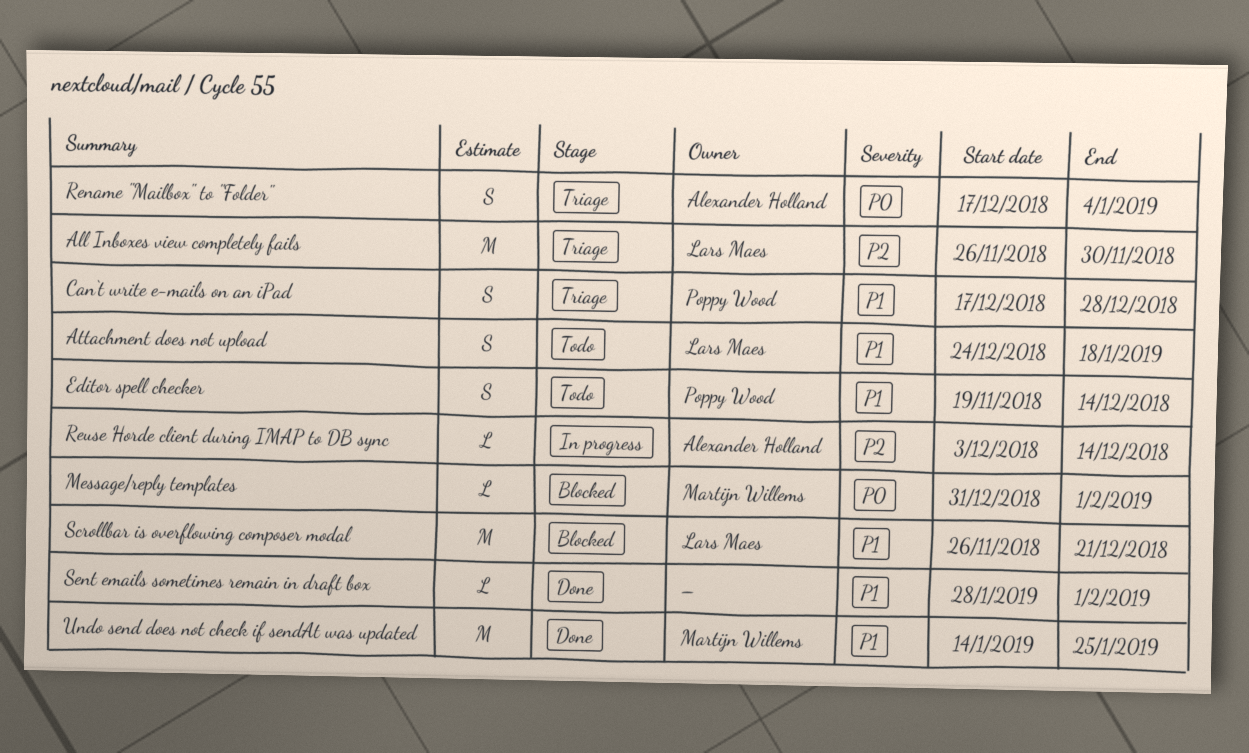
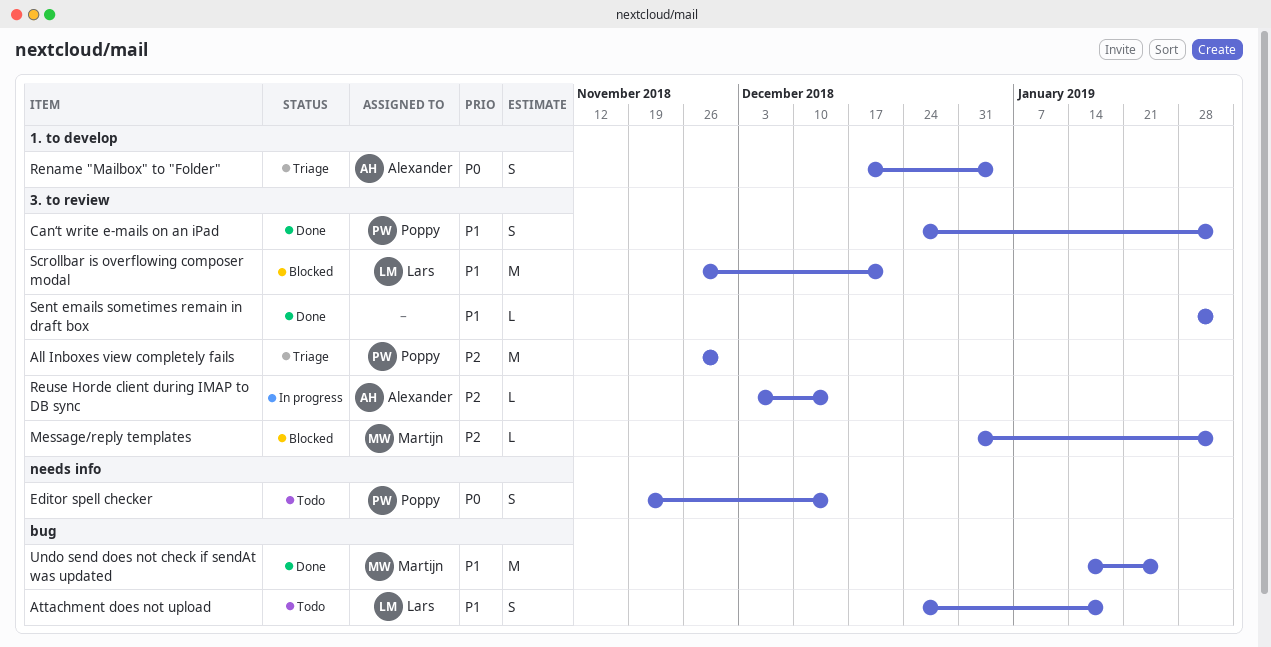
All Inboxes view completely fails, owner: Lars Maes -> Poppy Wood
Can‘t write e-mails on an iPad, status: Triage -> Done
Can‘t write e-mails on an iPad, start: Dec 17 -> Dec 24
Can‘t write e-mails on an iPad, due: Dec 28 -> Feb 1
Editor spell checker, priority: P1 -> P0
Message/reply templates, priority: P0 -> P2

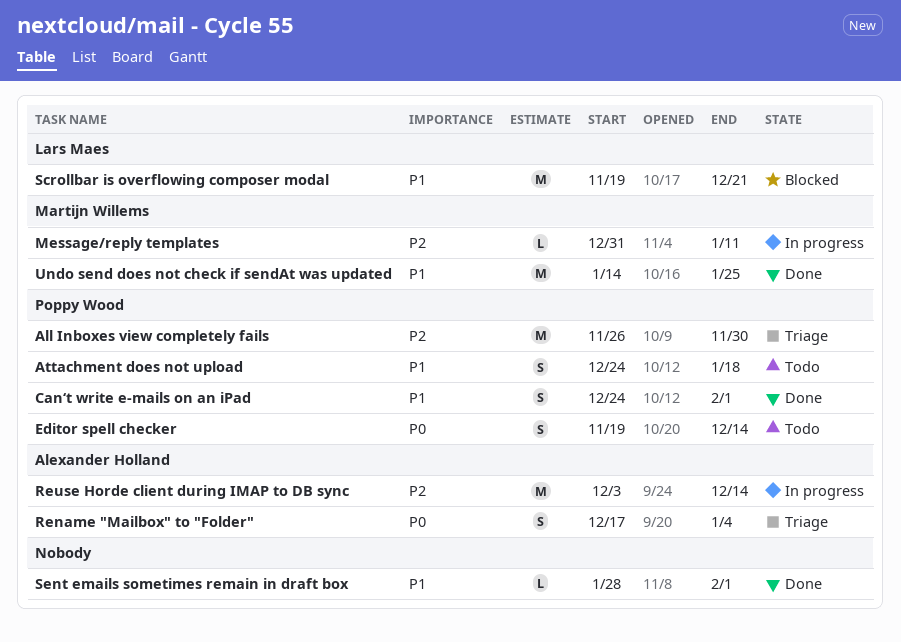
Attachment does not upload, owner: Lars Maes -> Poppy Wood
Message/reply templates, status: Blocked -> In progress
Message/reply templates, due: Feb 1 -> Jan 11
Reuse Horde client during IMAP to DB sync, estimate: L -> M
Scrollbar is overflowing composer modal, start: Nov 26 -> Nov 19

